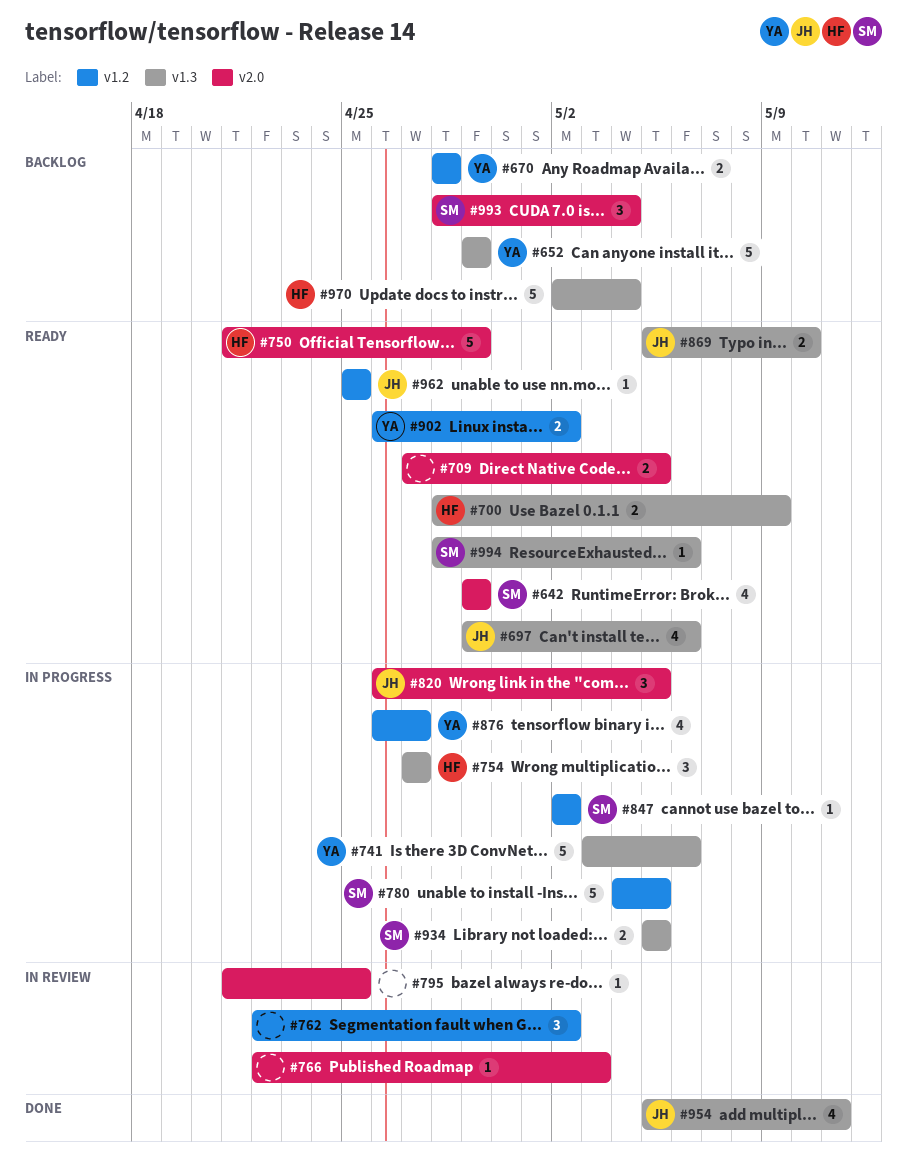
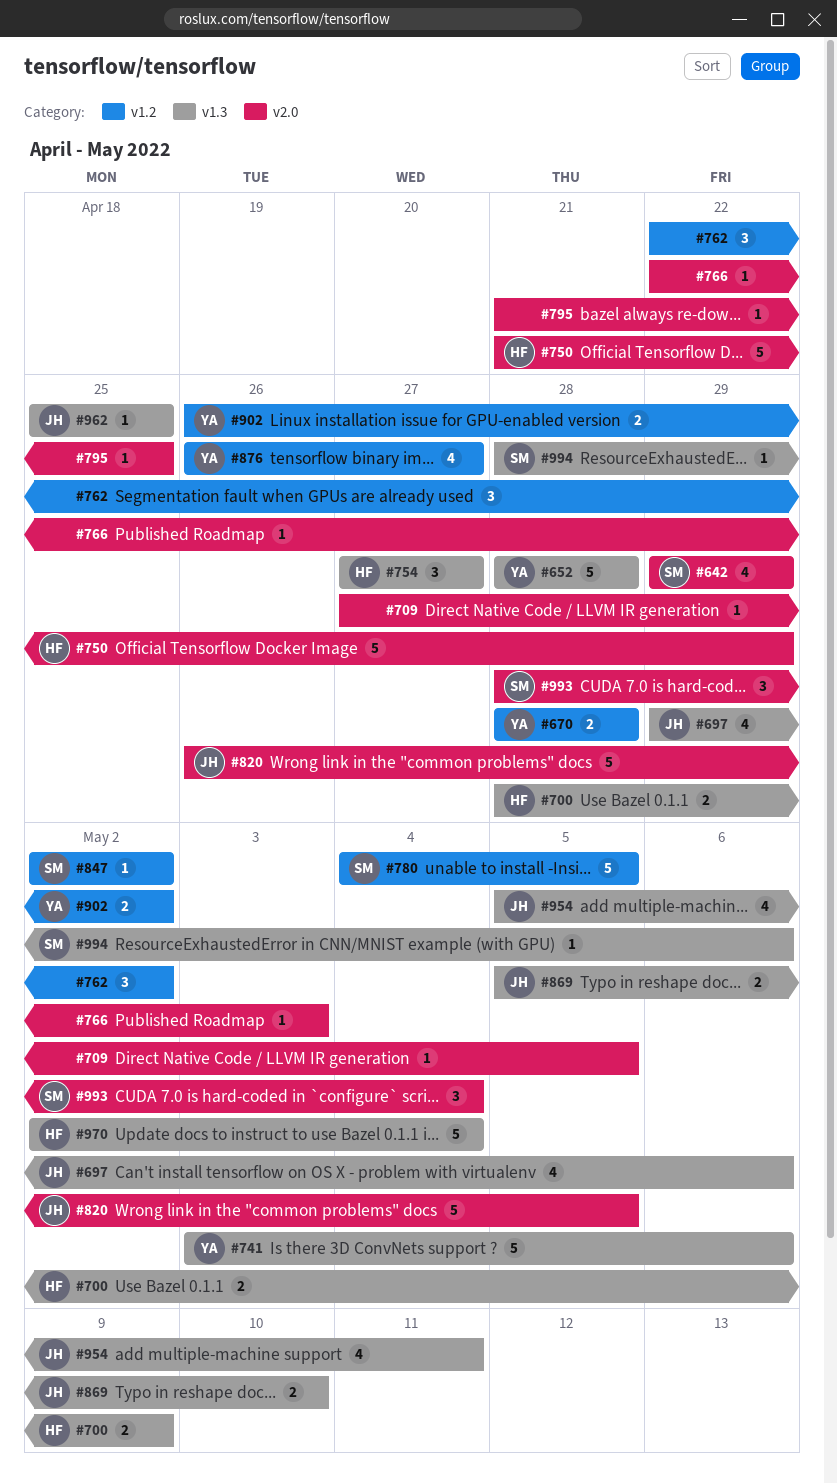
#652, start: Apr 29 -> Apr 28
#652, due: Apr 29 -> Apr 28
#709, estimate: 2 -> 1
#820, estimate: 3 -> 5
#934: present -> none
#962, label: v1.2 -> v1.3

